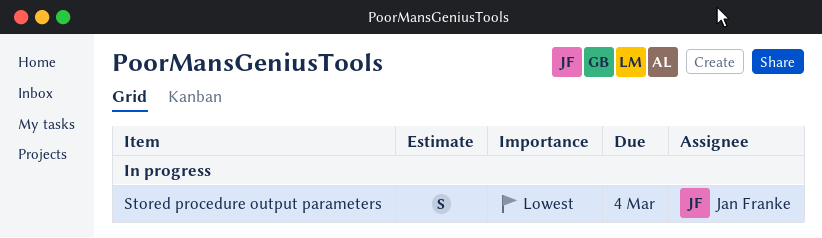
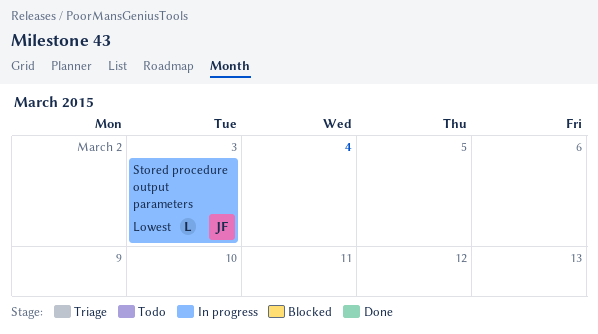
Stored procedure output parameters, estimate: S -> L
Stored procedure output parameters, due: Mar 4 -> Mar 3

